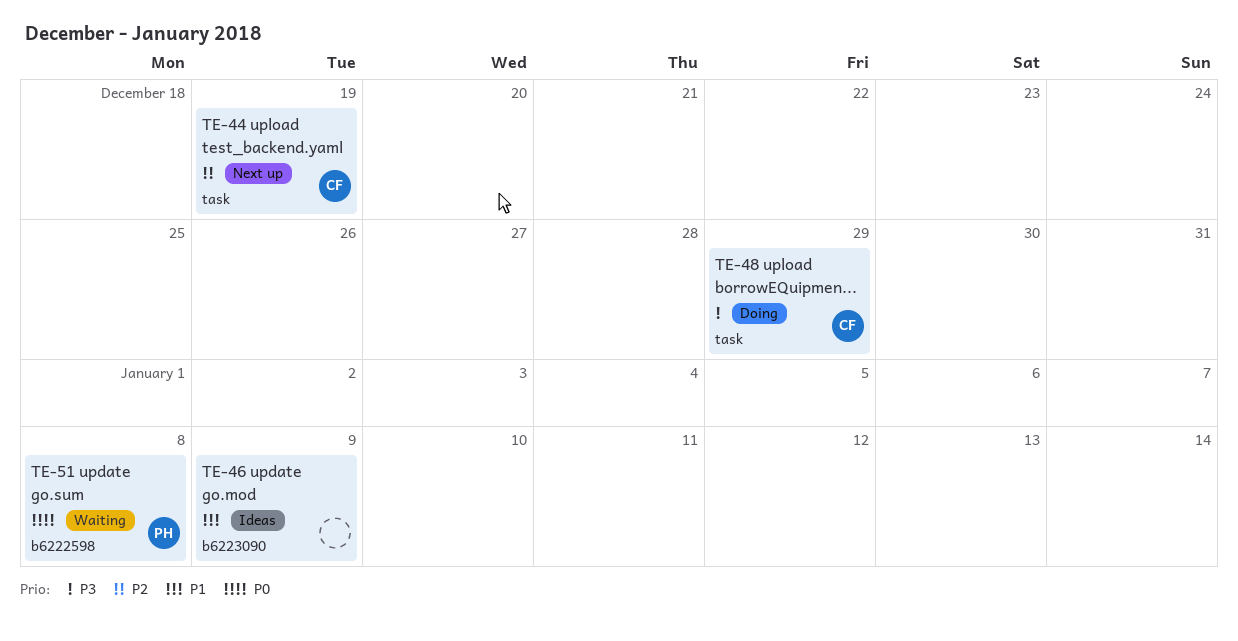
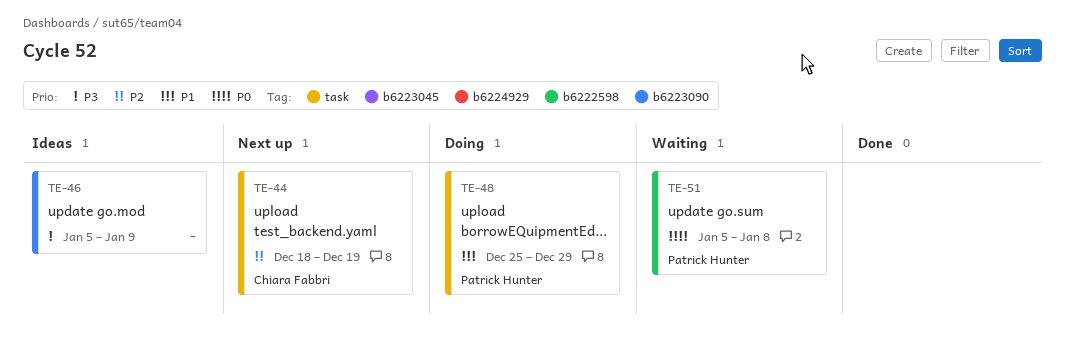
TE-46, priority: P1 -> P3
TE-48, owner: Chiara Fabbri -> Patrick Hunter
TE-48, priority: P3 -> P1

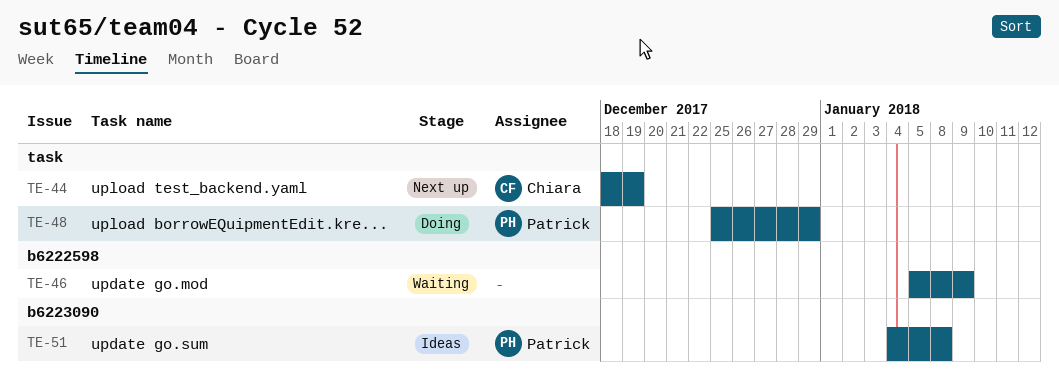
TE-46, status: Ideas -> Waiting
TE-46, label: b6223090 -> b6222598
TE-51, status: Waiting -> Ideas
TE-51, label: b6222598 -> b6223090
TE-51, start: Jan 5 -> Jan 4

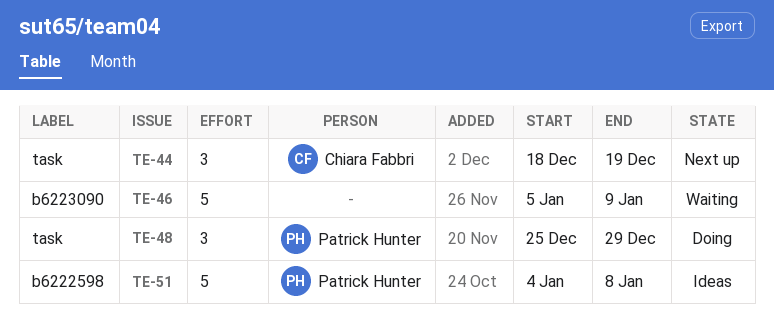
TE-46, label: b6222598 -> b6223090
TE-51, label: b6223090 -> b6222598

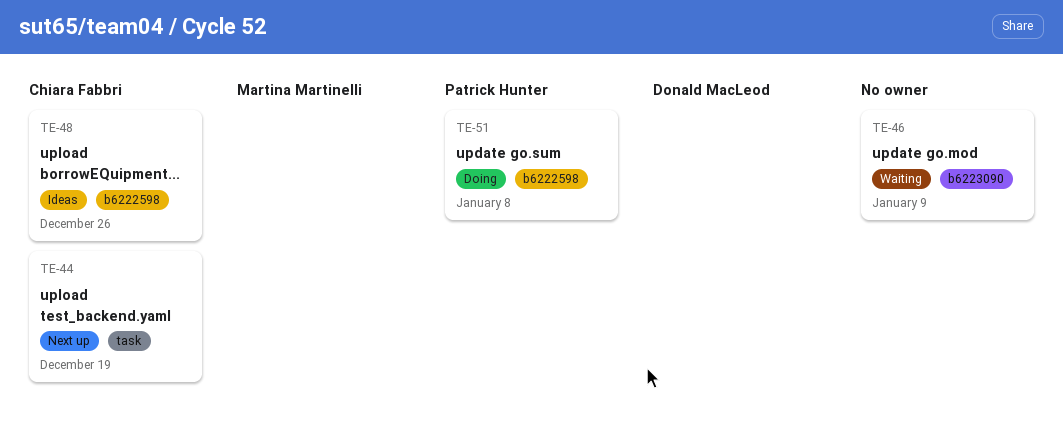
TE-48, status: Doing -> Ideas
TE-48, owner: Patrick Hunter -> Chiara Fabbri
TE-48, label: task -> b6222598
TE-48, due: Dec 29 -> Dec 26
TE-51, status: Ideas -> Doing

